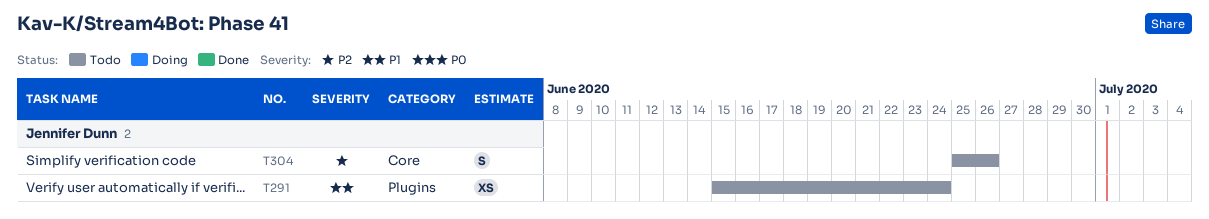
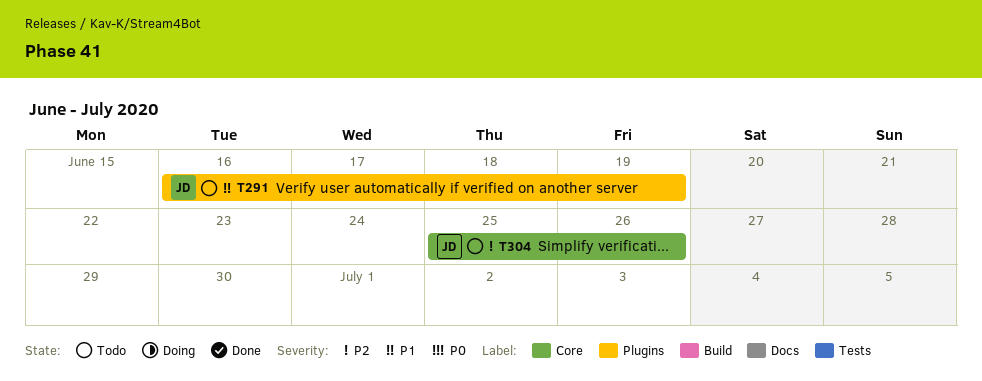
T291, start: Jun 15 -> Jun 16
T291, due: Jun 24 -> Jun 19

